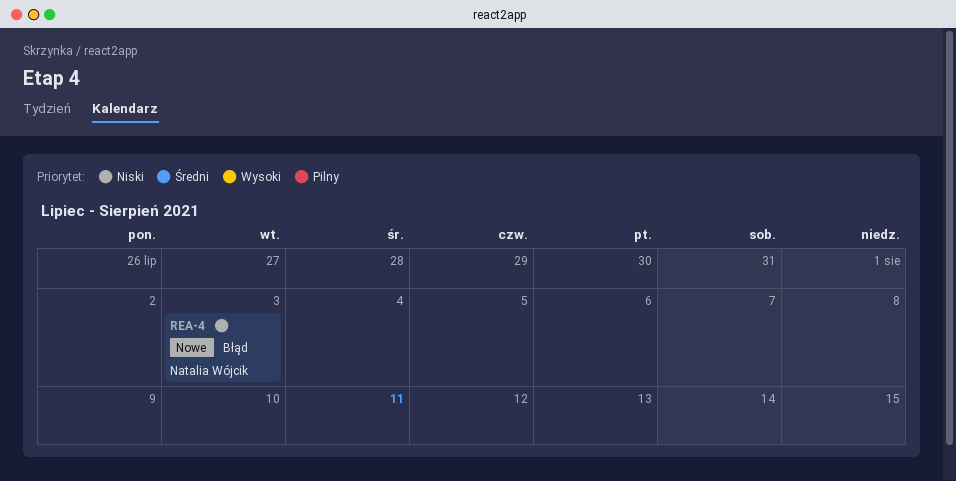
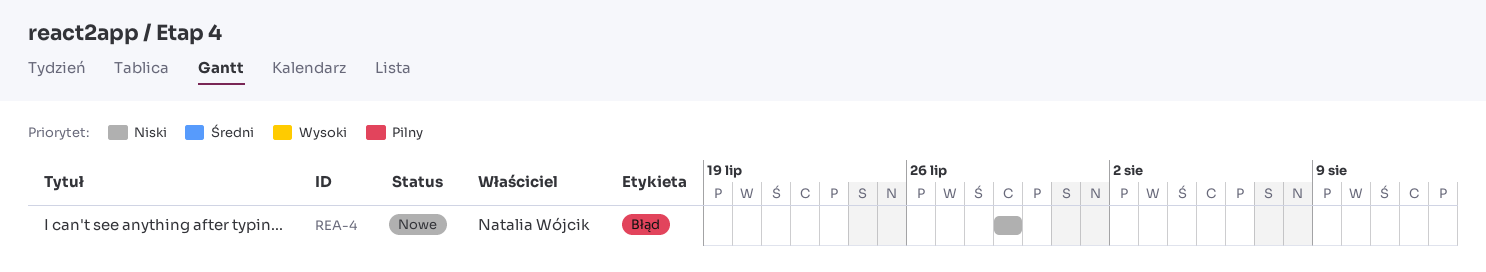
REA-4, due: Aug 3 -> Jul 29

